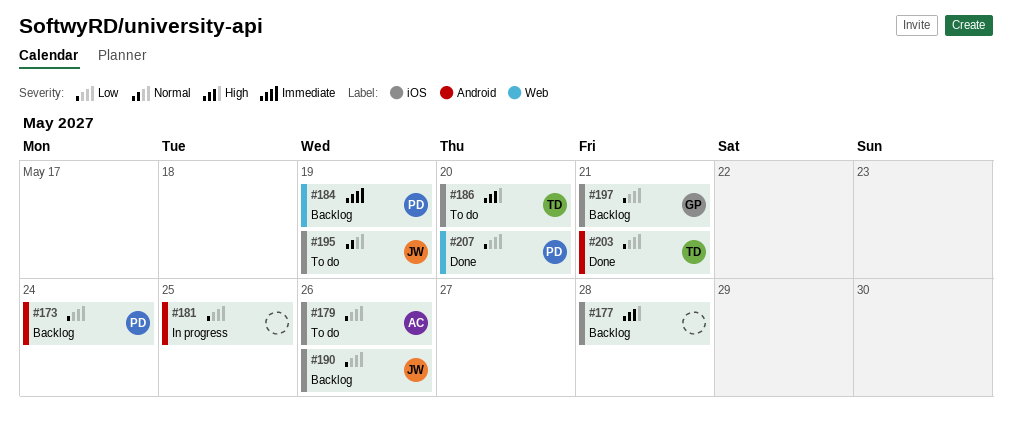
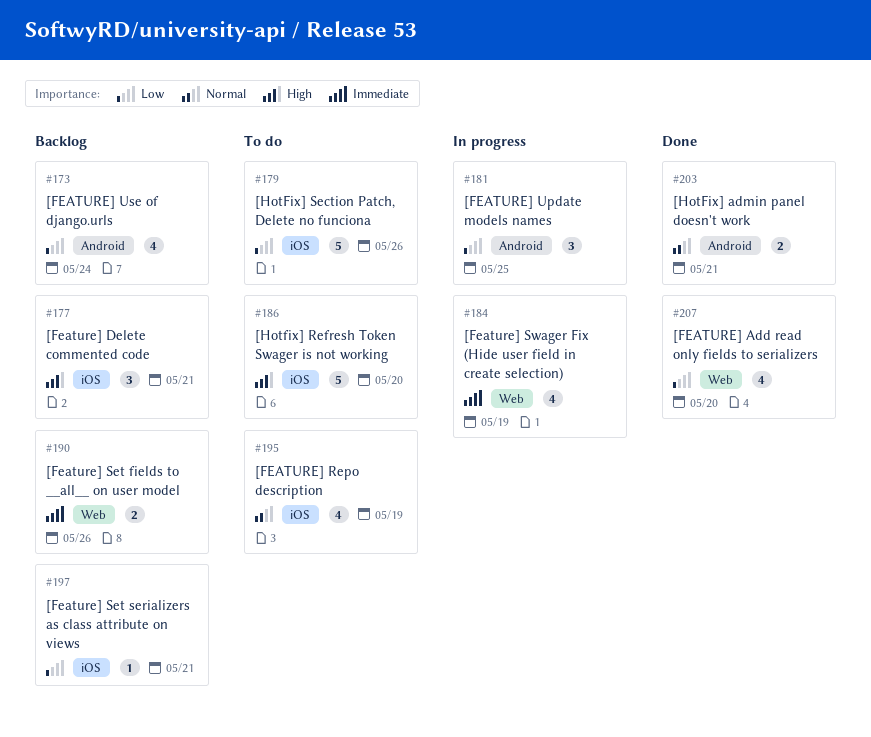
#177, due: May 28 -> May 21
#184, status: Backlog -> In progress
#190, priority: Low -> Immediate
#190, label: iOS -> Web
#203, priority: Low -> Normal

